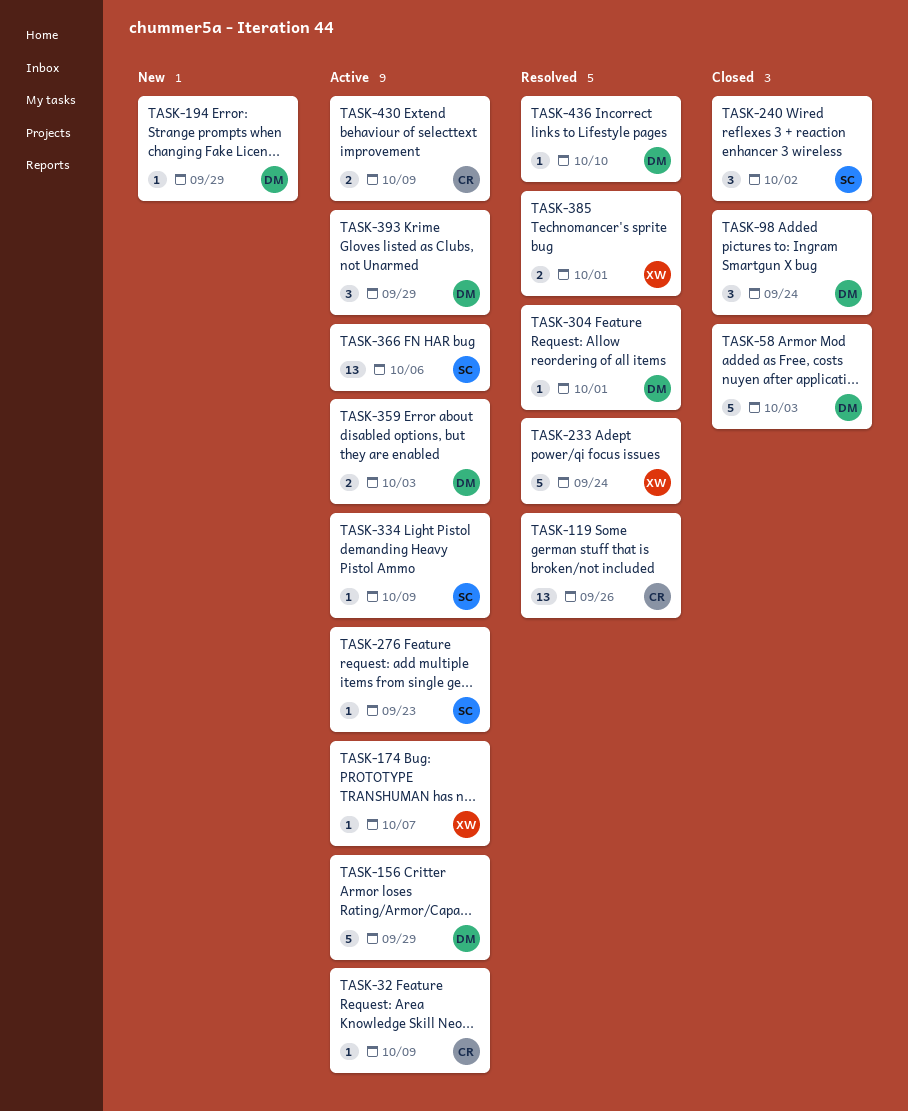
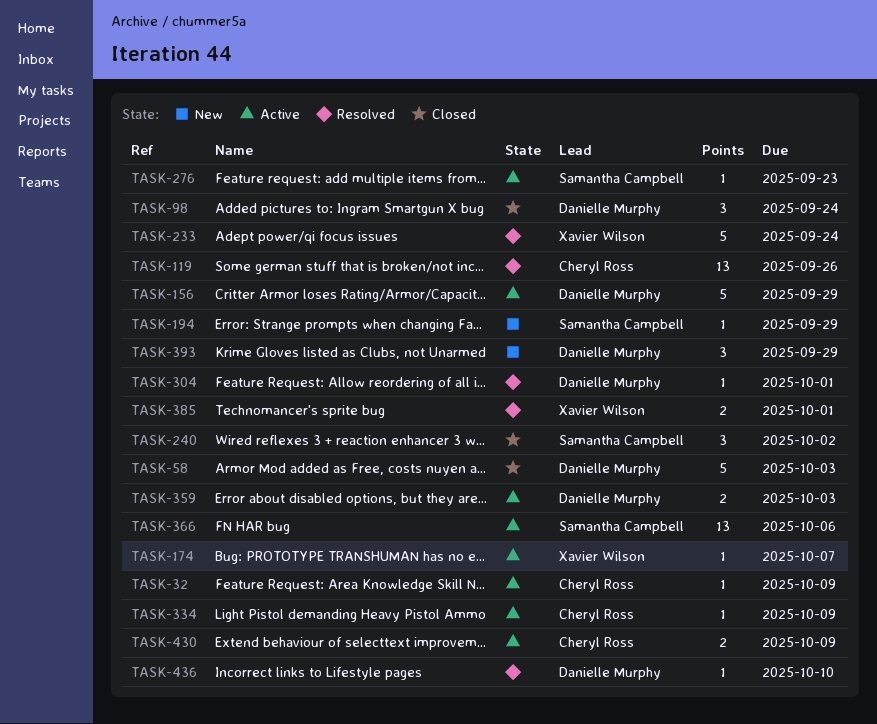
TASK-194, owner: Danielle Murphy -> Samantha Campbell
TASK-334, owner: Samantha Campbell -> Cheryl Ross
TASK-393, status: Active -> New

